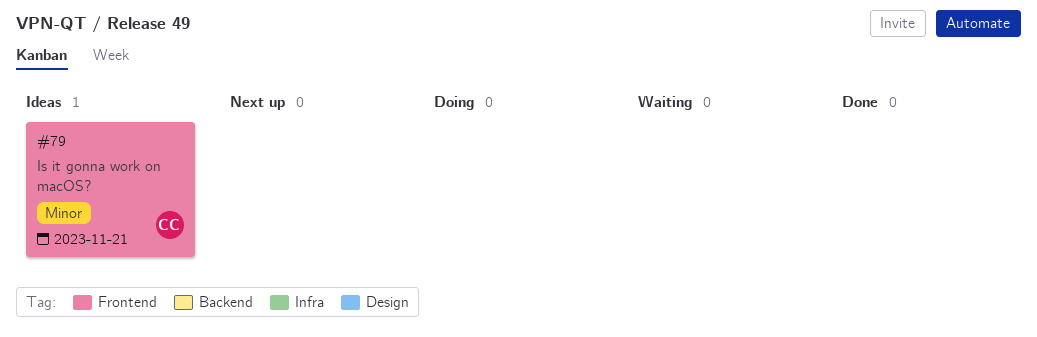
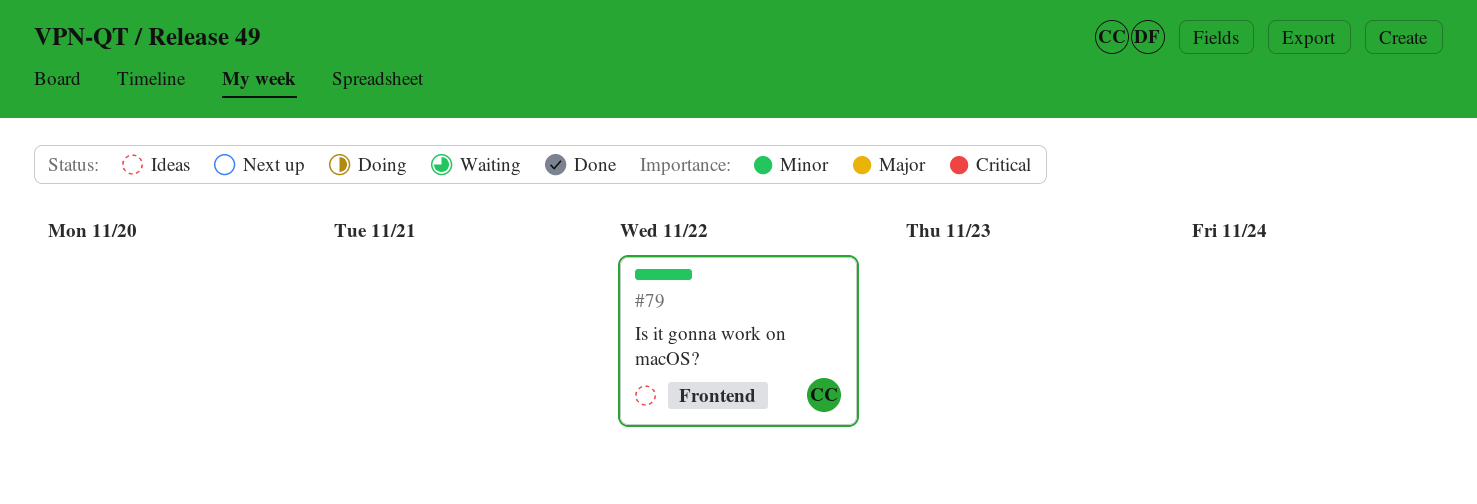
#79, due: Nov 21 -> Nov 22

